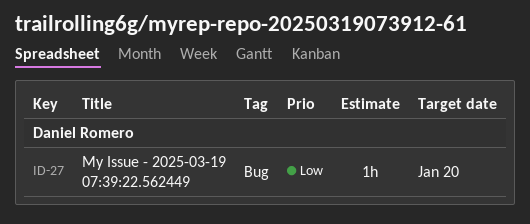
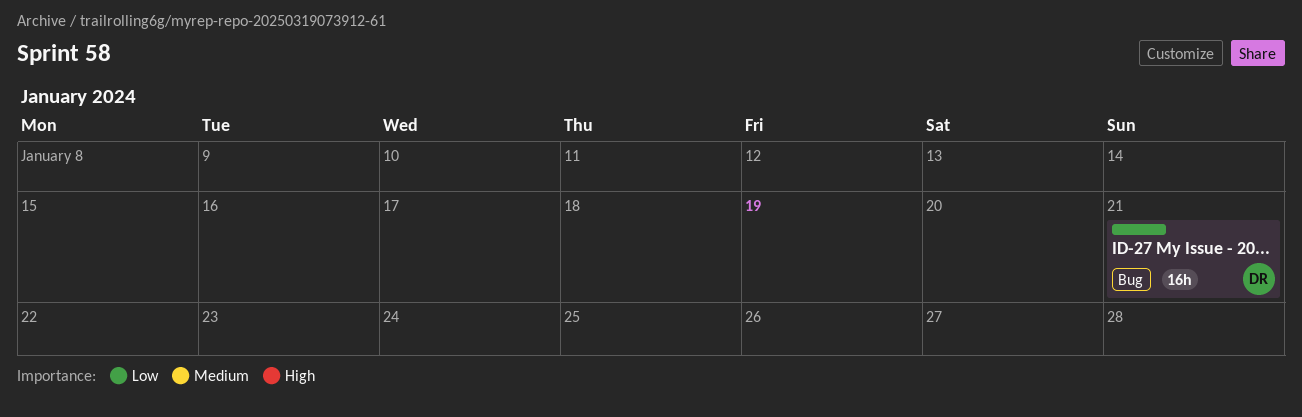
ID-27, estimate: 1h -> 16h
ID-27, due: Jan 20 -> Jan 21

